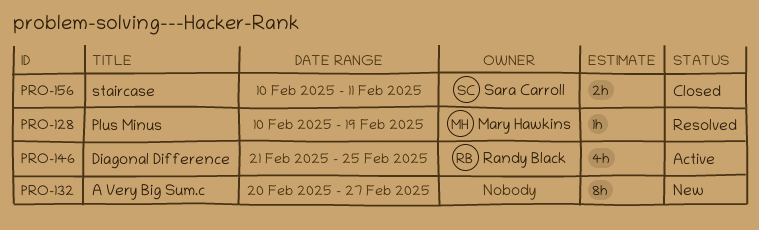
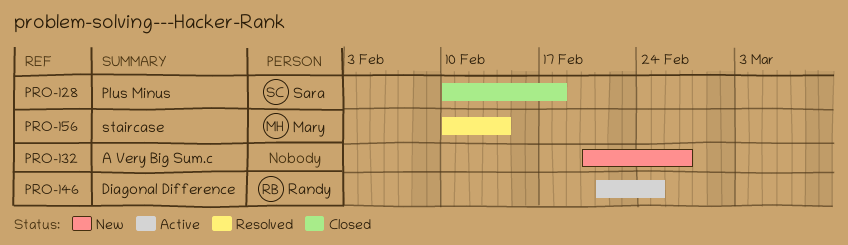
PRO-128, status: Resolved -> Closed
PRO-128, owner: Mary Hawkins -> Sara Carroll
PRO-128, due: Feb 19 -> Feb 18
PRO-156, status: Closed -> Resolved
PRO-156, owner: Sara Carroll -> Mary Hawkins
PRO-156, due: Feb 11 -> Feb 14

